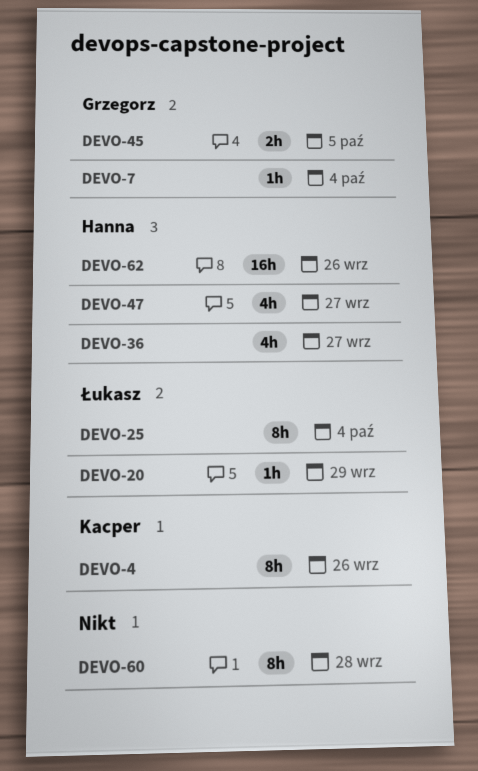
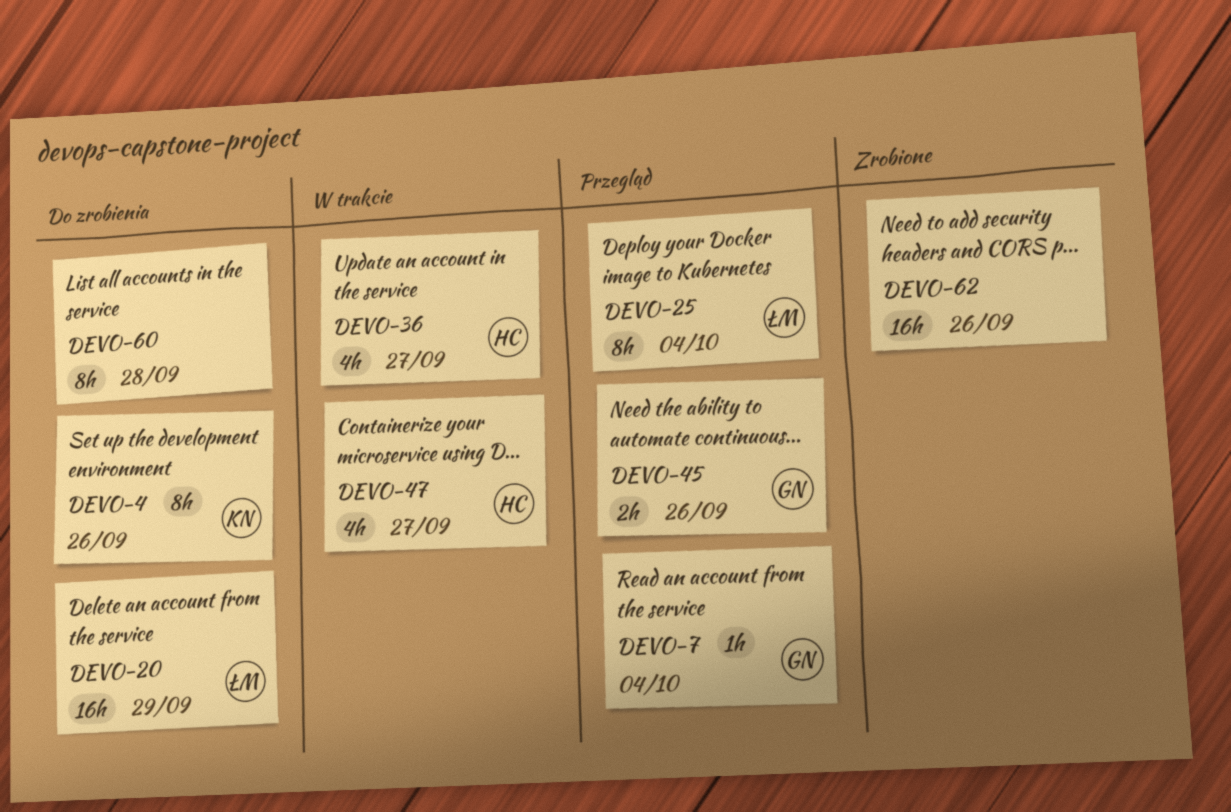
DEVO-20, estimate: 1h -> 16h
DEVO-45, due: Oct 5 -> Sep 26
DEVO-62, owner: Hanna -> none

